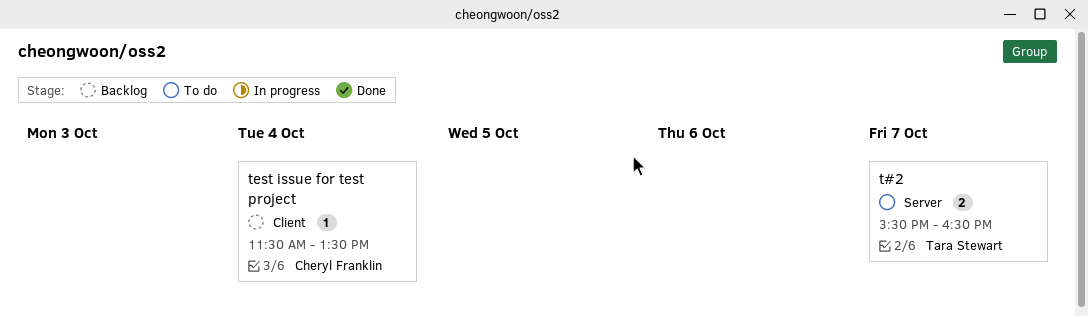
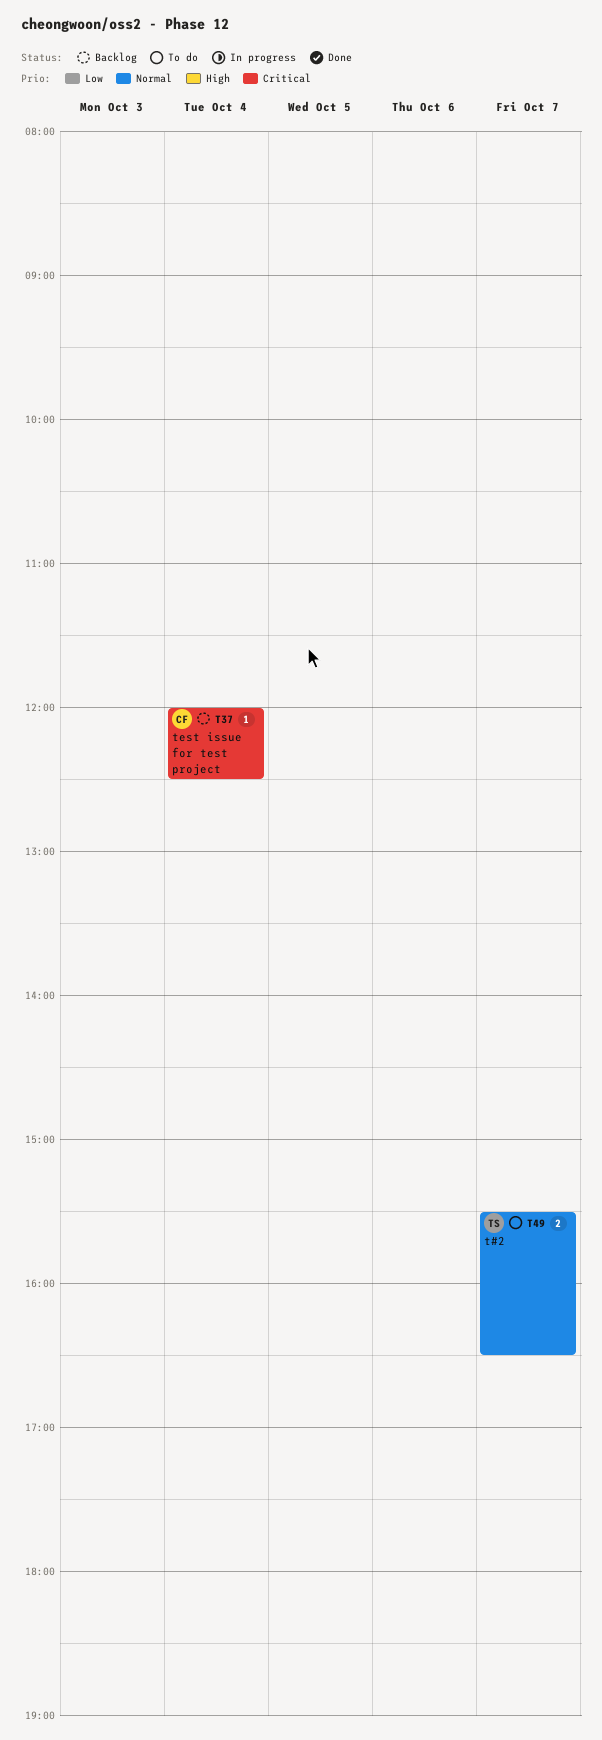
test issue for test project, begins: 11:30 -> 12:00
test issue for test project, ends: 13:30 -> 12:30

